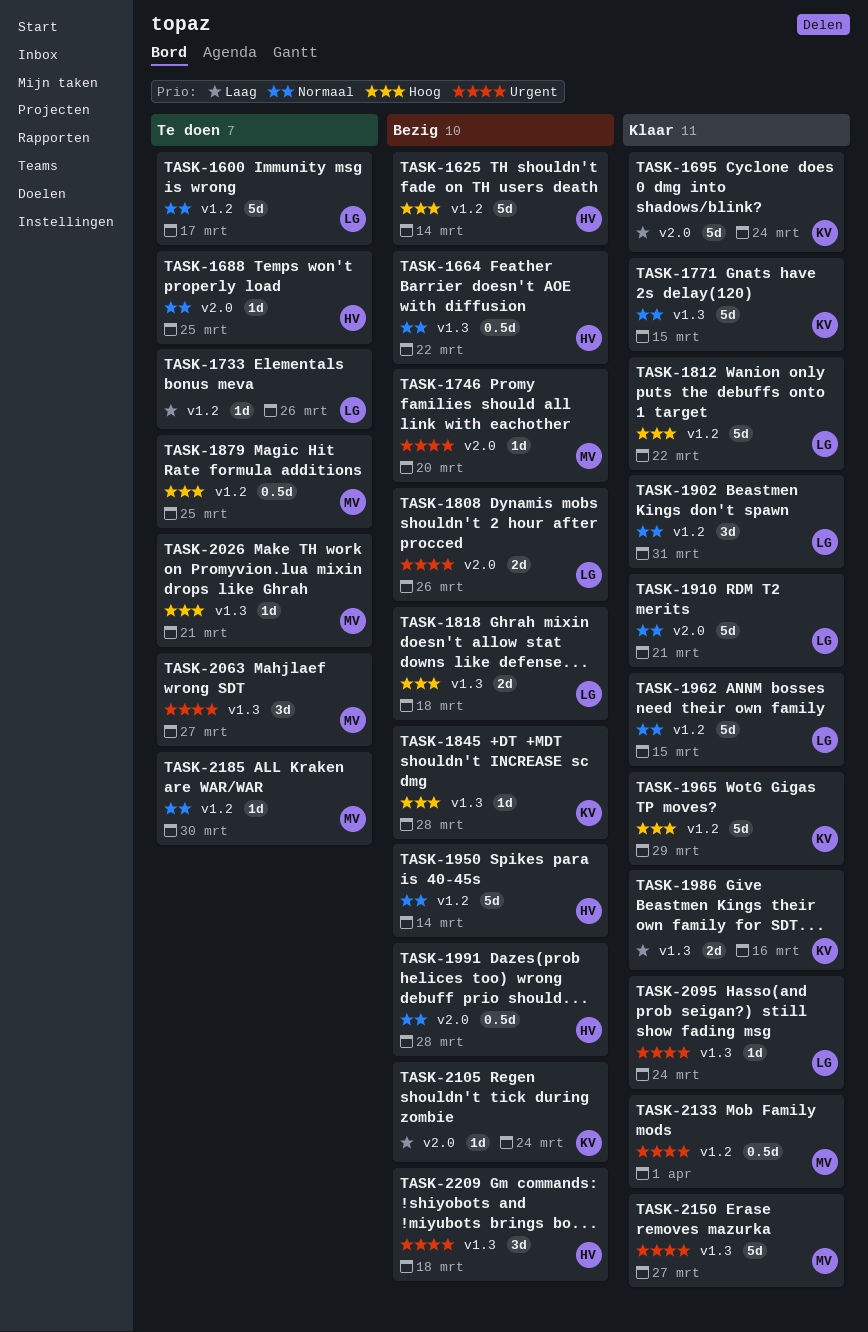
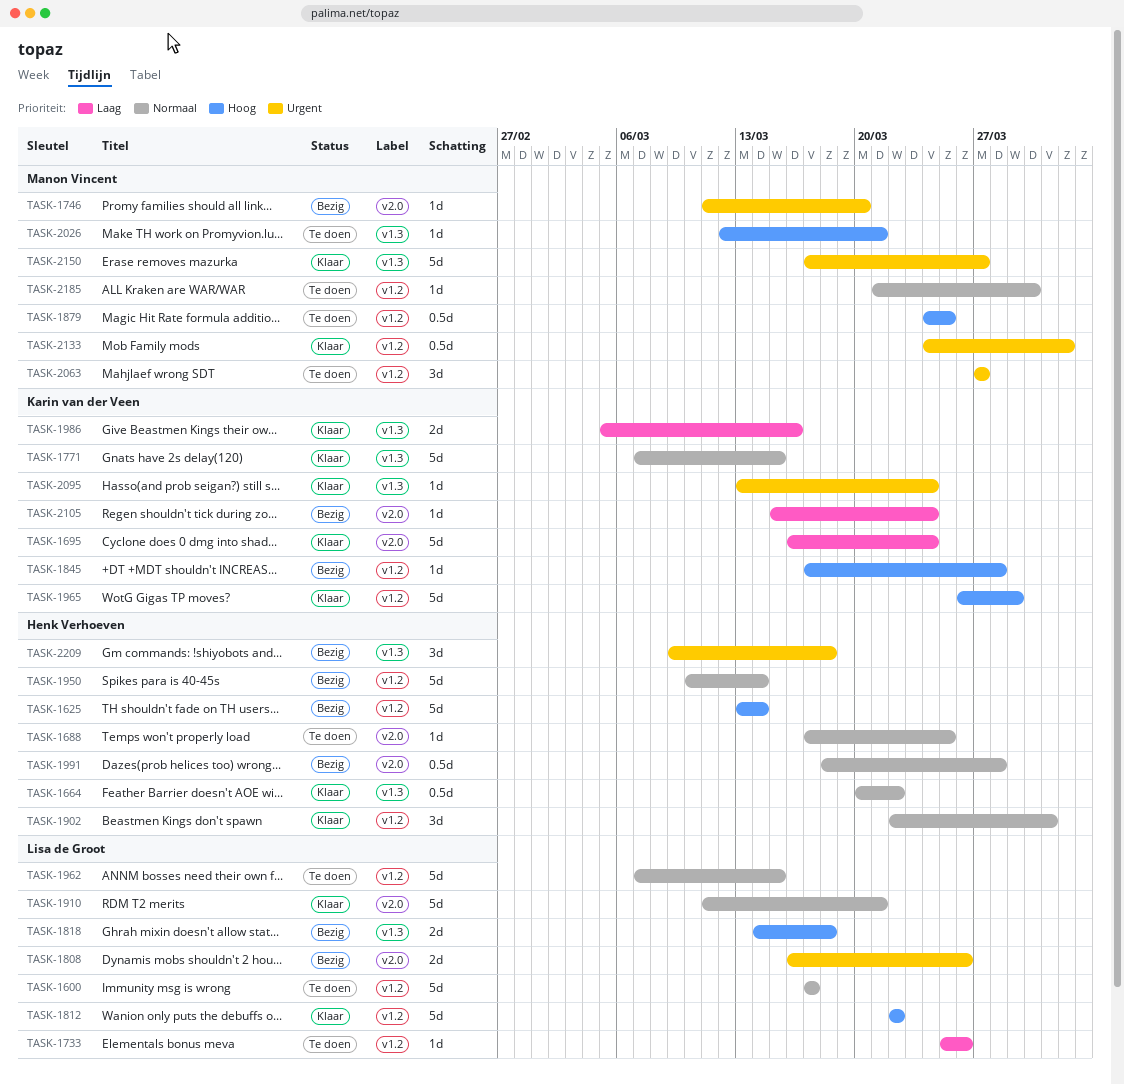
TASK-1664, status: Bezig -> Klaar
TASK-1845, label: v1.3 -> v1.2
TASK-1902, owner: Lisa de Groot -> Henk Verhoeven
TASK-1962, status: Klaar -> Te doen
TASK-2063, label: v1.3 -> v1.2
TASK-2095, owner: Lisa de Groot -> Karin van der Veen

